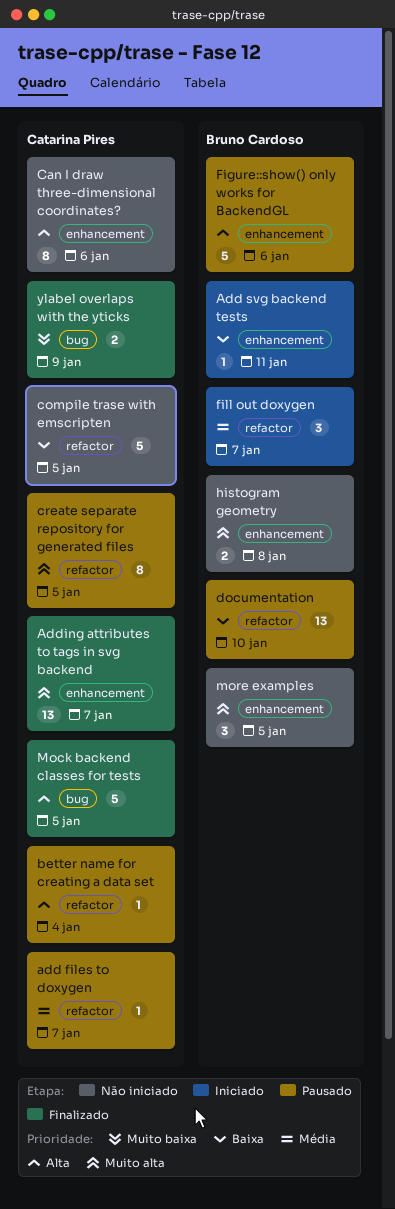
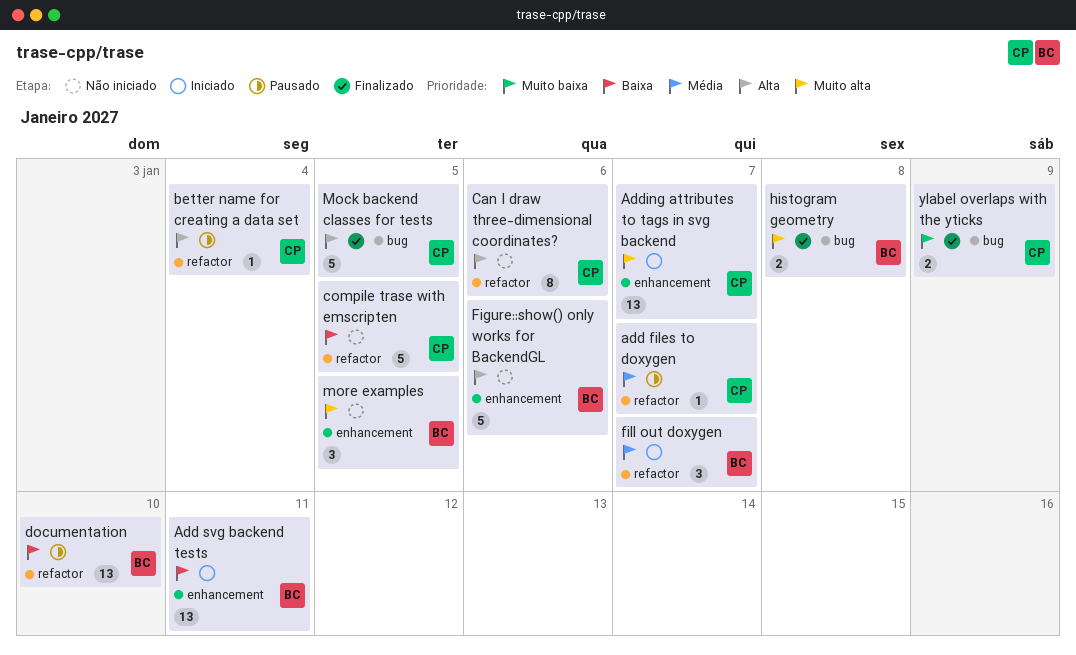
Add svg backend tests, estimate: 1 -> 13
Adding attributes to tags in svg backend, status: Finalizado -> Iniciado
Can I draw three-dimensional coordinates?, label: enhancement -> refactor
create separate repository for generated files: present -> none
Figure::show() only works for BackendGL, status: Pausado -> Não iniciado
histogram geometry, status: Não iniciado -> Finalizado
histogram geometry, label: enhancement -> bug

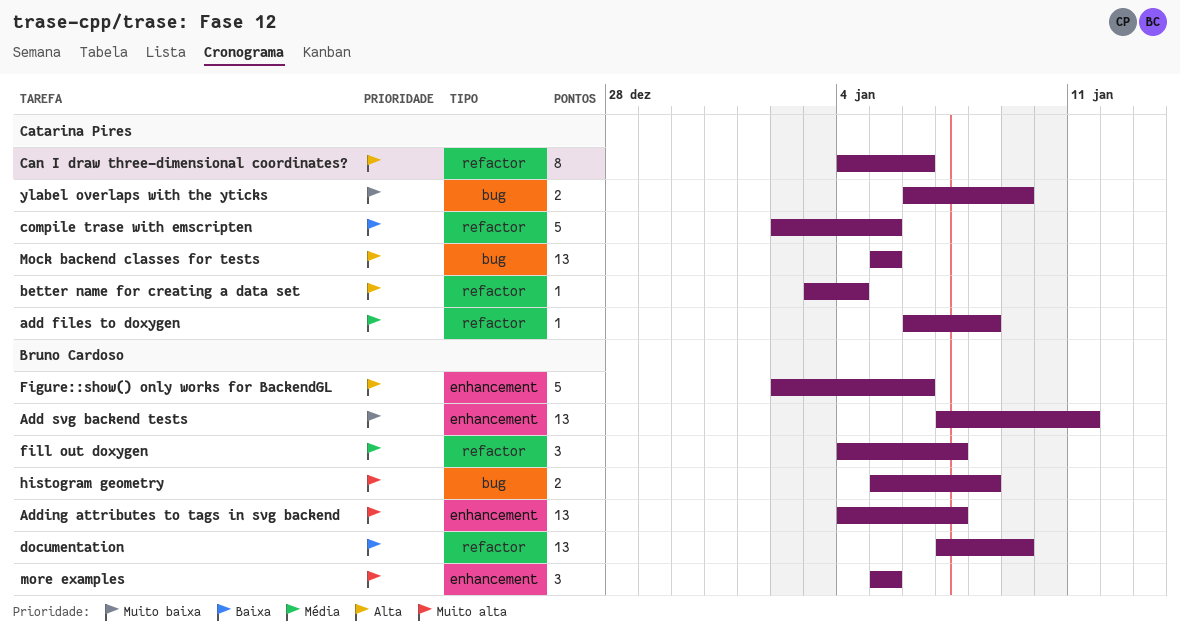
add files to doxygen, due: Jan 7 -> Jan 8
Add svg backend tests, priority: Baixa -> Muito baixa
Adding attributes to tags in svg backend, owner: Catarina Pires -> Bruno Cardoso
documentation, due: Jan 10 -> Jan 9
Mock backend classes for tests, estimate: 5 -> 13

